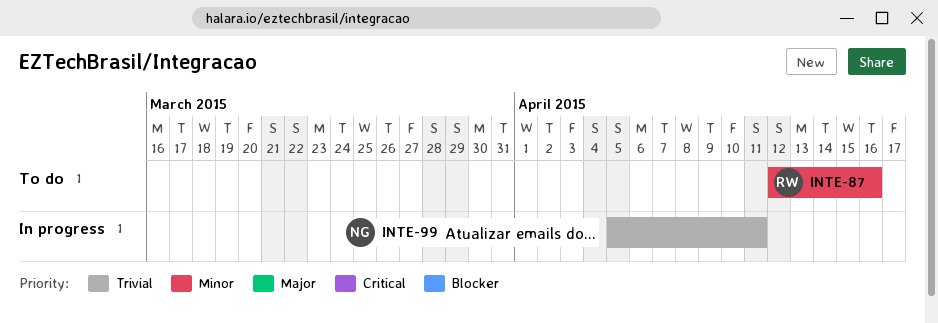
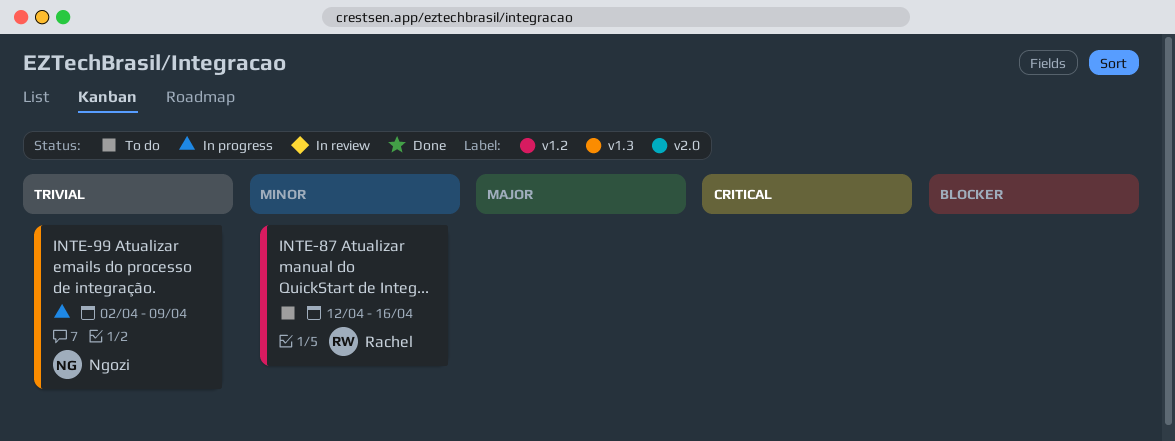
INTE-99, start: Apr 5 -> Apr 2
INTE-99, due: Apr 11 -> Apr 9

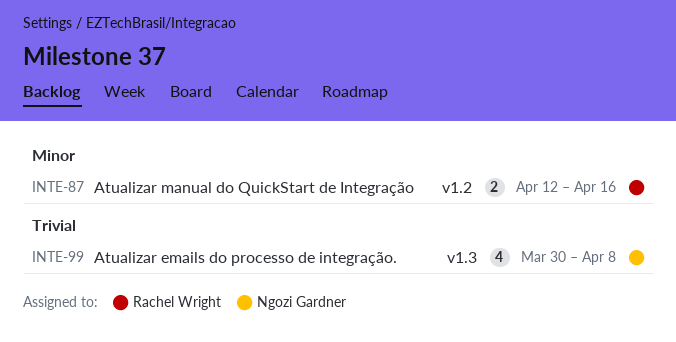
INTE-99, start: Apr 2 -> Mar 30
INTE-99, due: Apr 9 -> Apr 8

